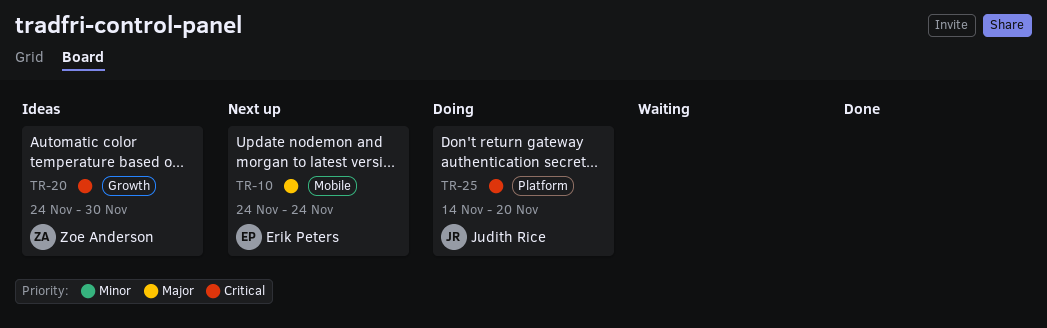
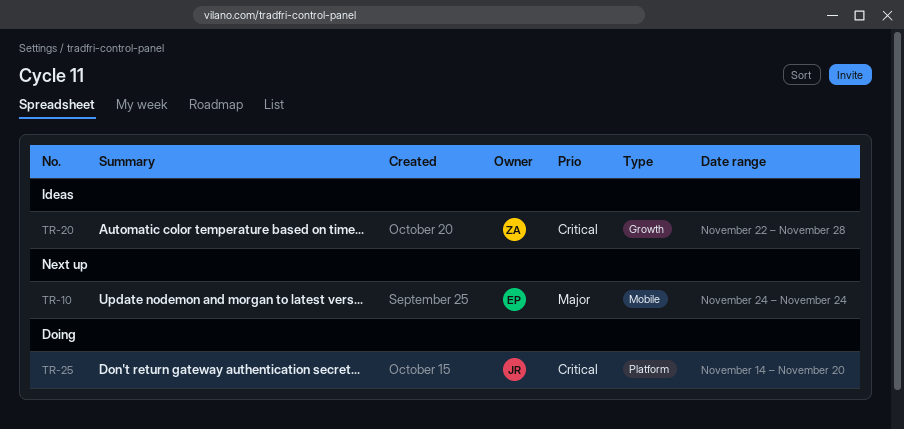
TR-20, start: Nov 24 -> Nov 22
TR-20, due: Nov 30 -> Nov 28

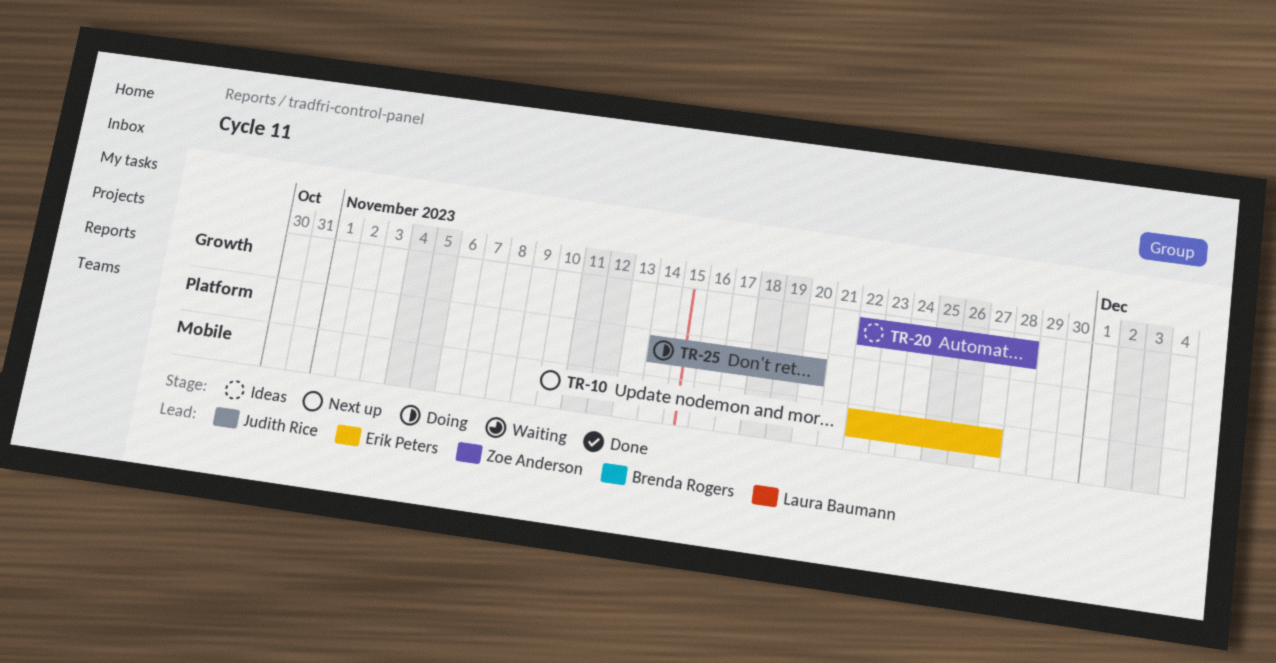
TR-10, start: Nov 24 -> Nov 22
TR-10, due: Nov 24 -> Nov 27

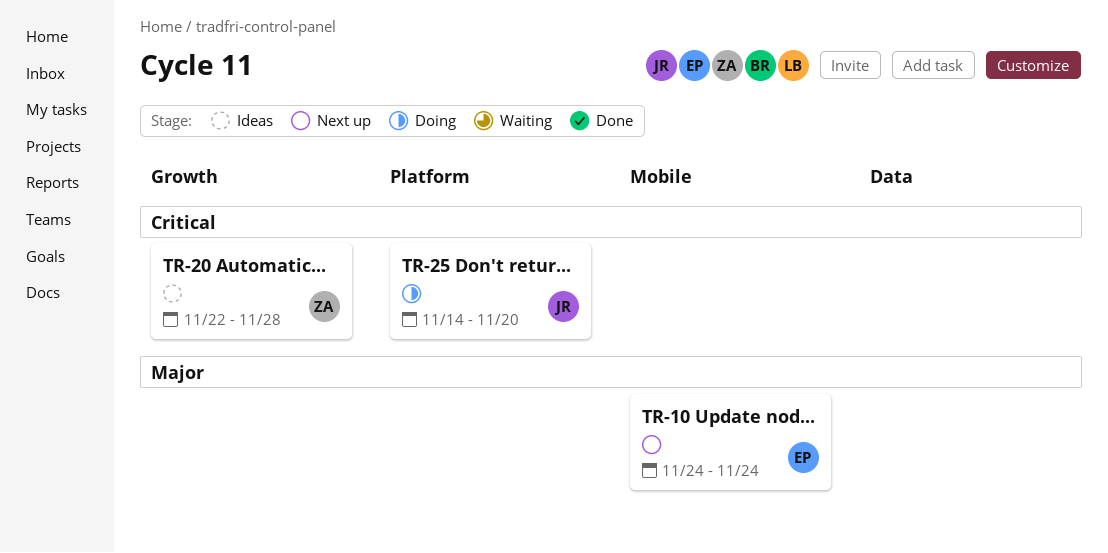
TR-10, start: Nov 22 -> Nov 24
TR-10, due: Nov 27 -> Nov 24

